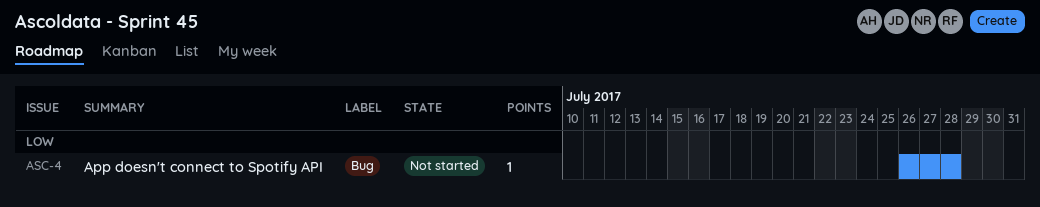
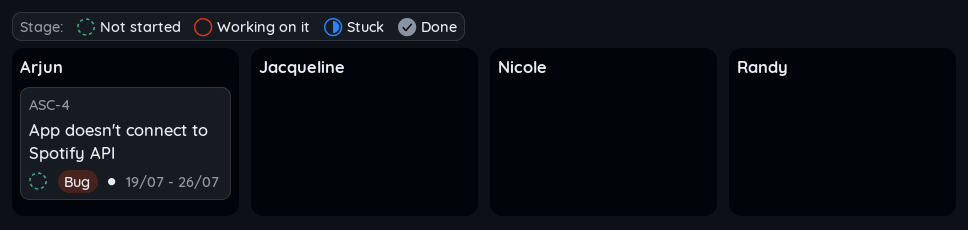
ASC-4, start: Jul 26 -> Jul 19
ASC-4, due: Jul 28 -> Jul 26

